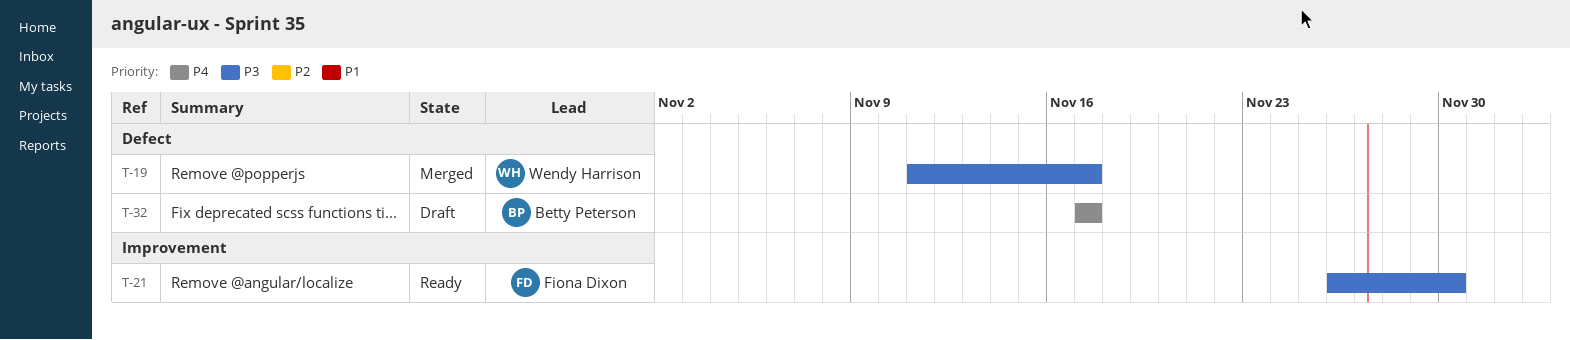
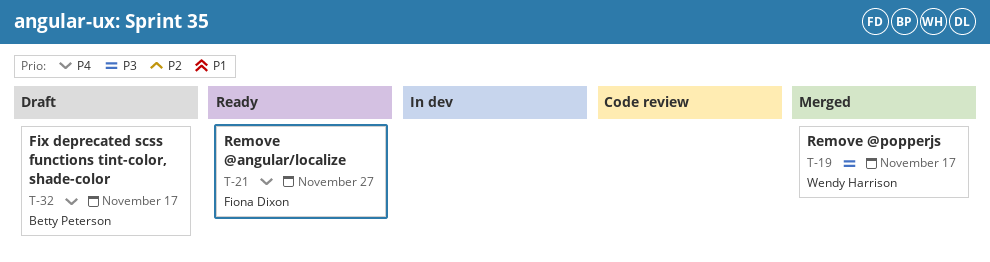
T-21, priority: P3 -> P4
T-21, due: Nov 30 -> Nov 27

